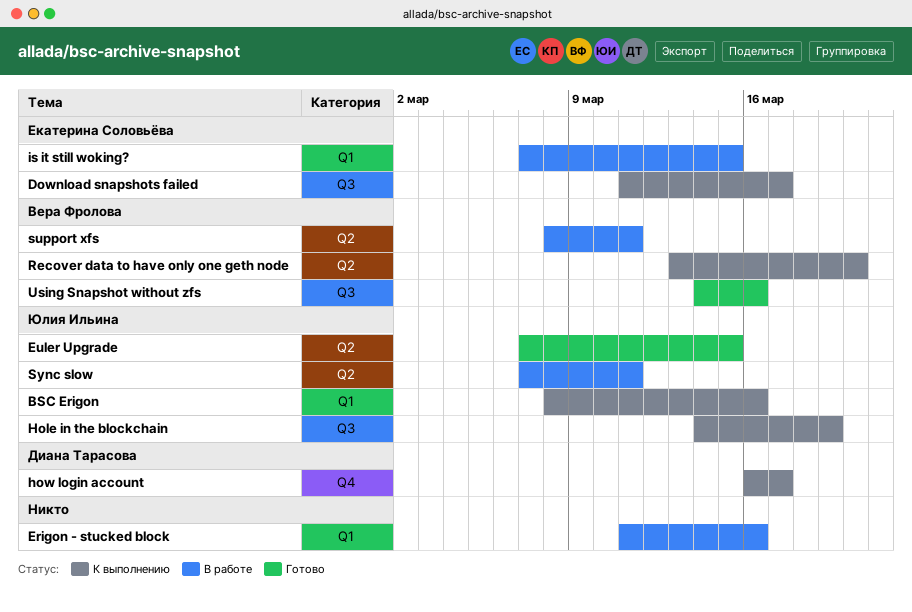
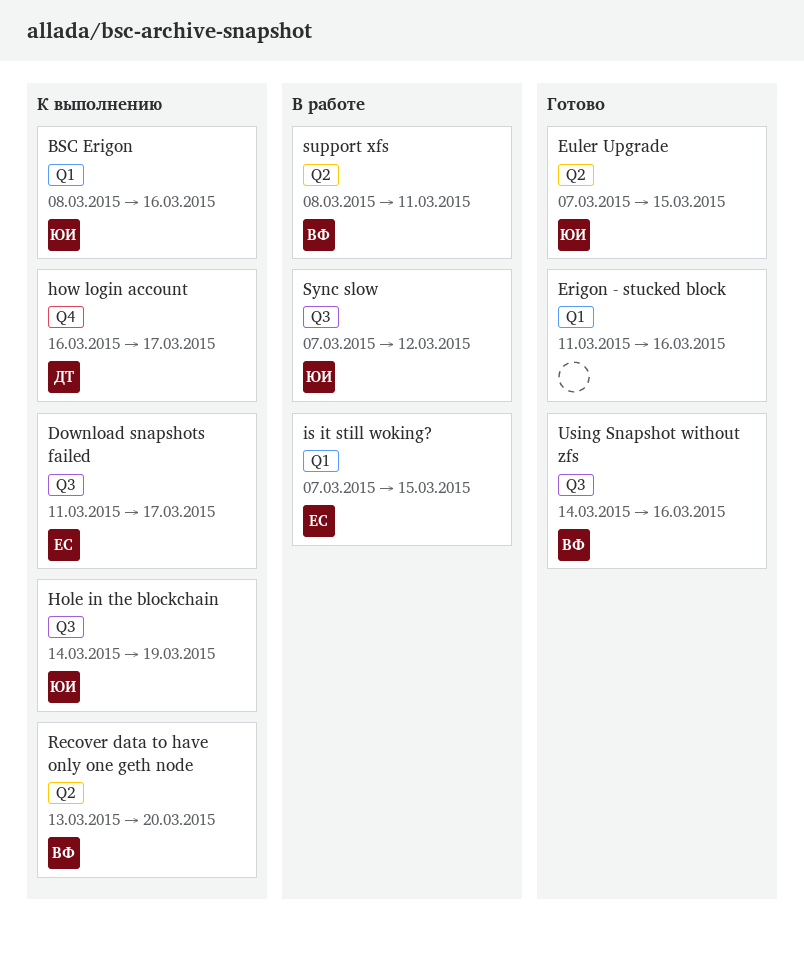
Erigon - stucked block, status: В работе -> Готово
Sync slow, label: Q2 -> Q3
Sync slow, due: Mar 11 -> Mar 12

